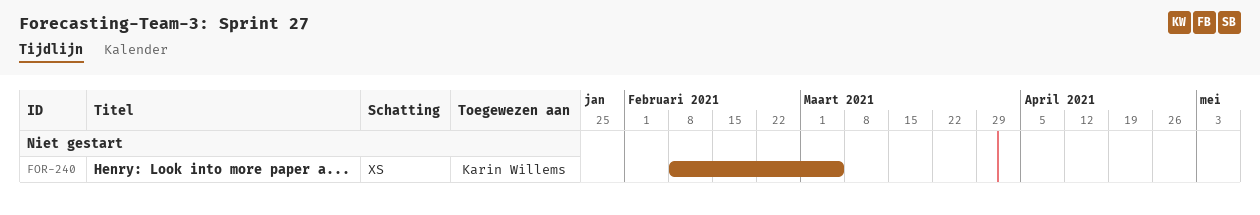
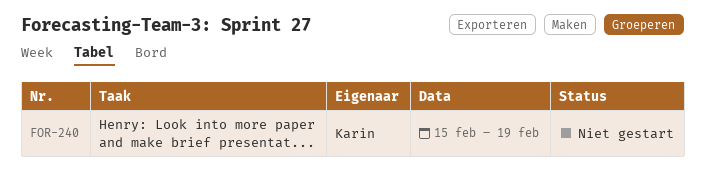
FOR-240, start: Feb 8 -> Feb 15
FOR-240, due: Mar 5 -> Feb 19

